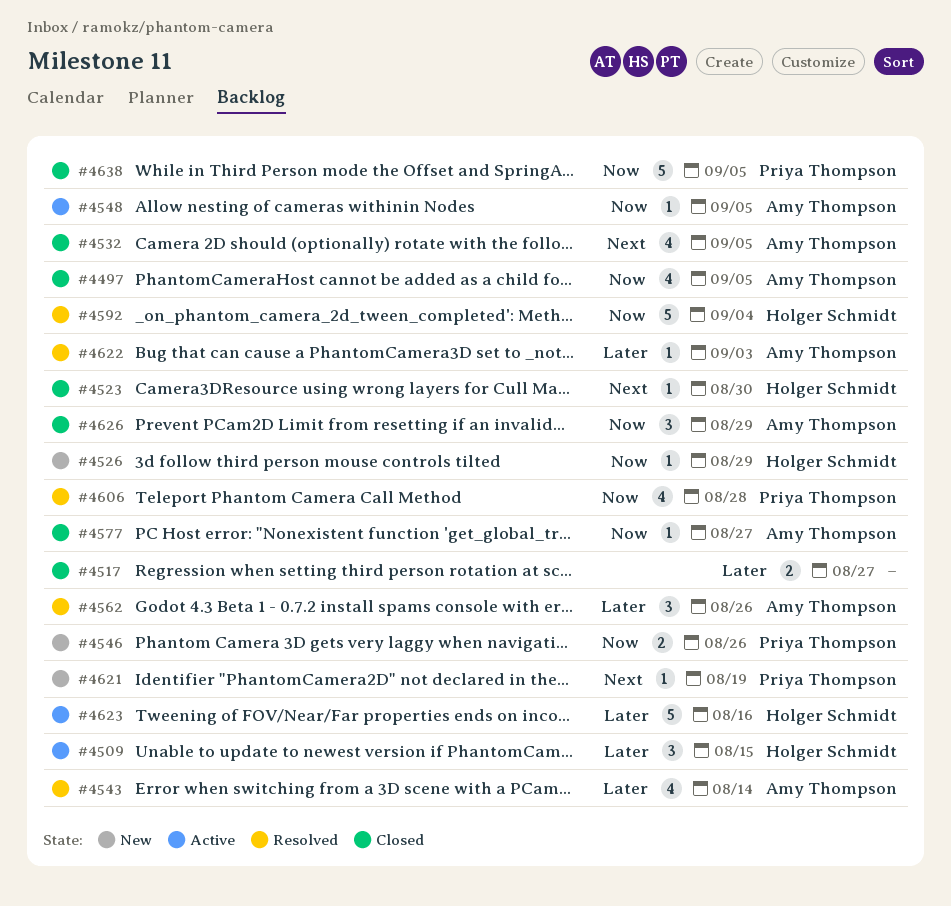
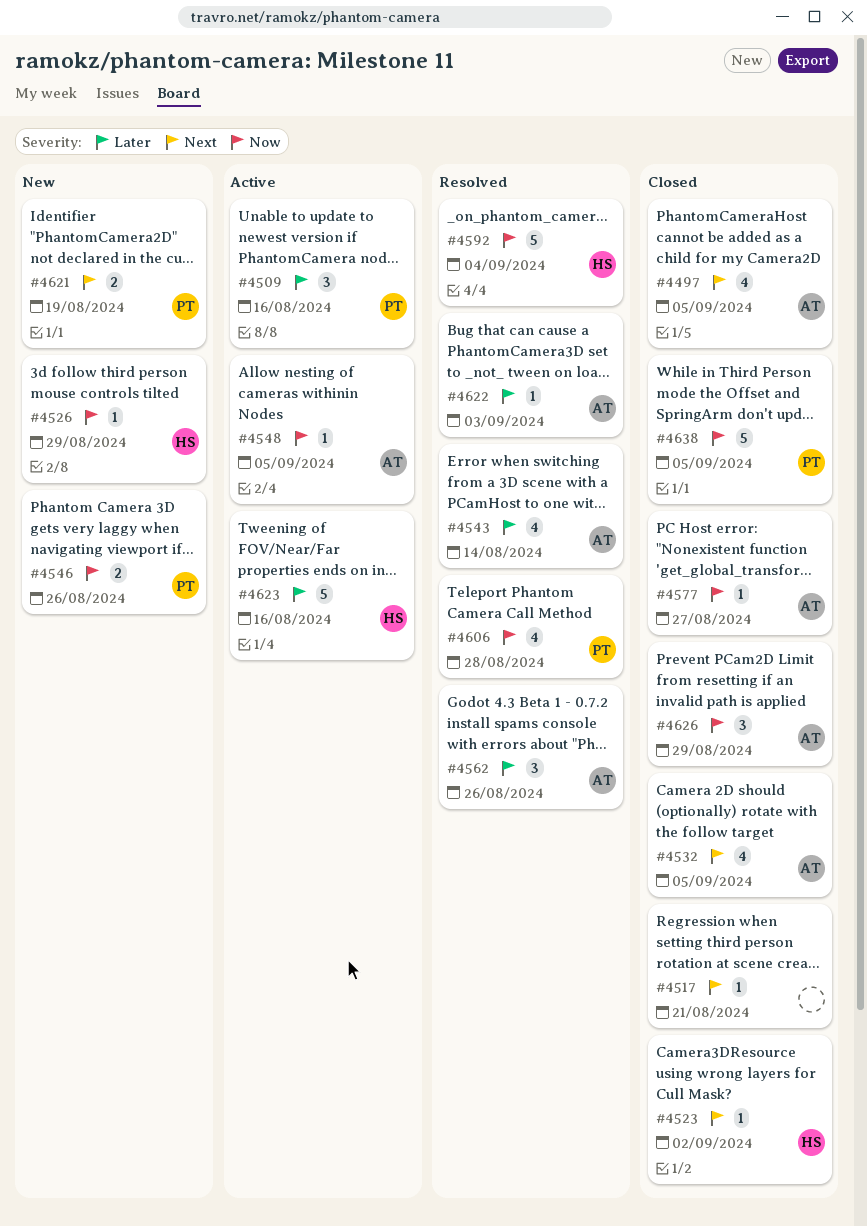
#4497, priority: Now -> Next
#4509, owner: Holger Schmidt -> Priya Thompson
#4509, due: Aug 15 -> Aug 16
#4517, priority: Later -> Next
#4517, estimate: 2 -> 1
#4517, due: Aug 27 -> Aug 21
#4523, due: Aug 30 -> Sep 2
#4621, estimate: 1 -> 2

